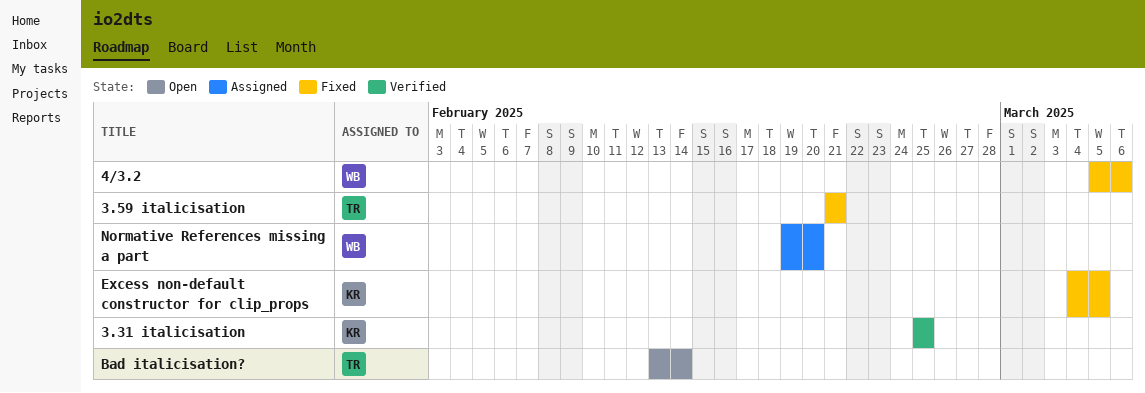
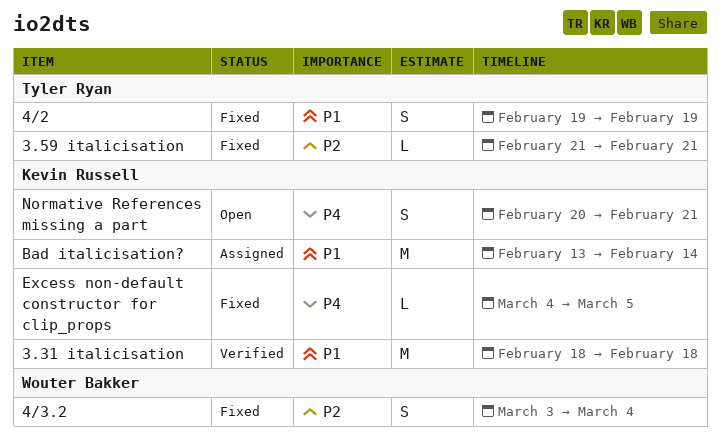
3.31 italicisation, start: Feb 25 -> Feb 18
3.31 italicisation, due: Feb 25 -> Feb 18
4/2: none -> present
4/3.2, start: Mar 5 -> Mar 3
4/3.2, due: Mar 6 -> Mar 4
Bad italicisation?, status: Open -> Assigned
Bad italicisation?, owner: Tyler Ryan -> Kevin Russell
Normative References missing a part, status: Assigned -> Open
Normative References missing a part, owner: Wouter Bakker -> Kevin Russell
Normative References missing a part, start: Feb 19 -> Feb 20
Normative References missing a part, due: Feb 20 -> Feb 21

